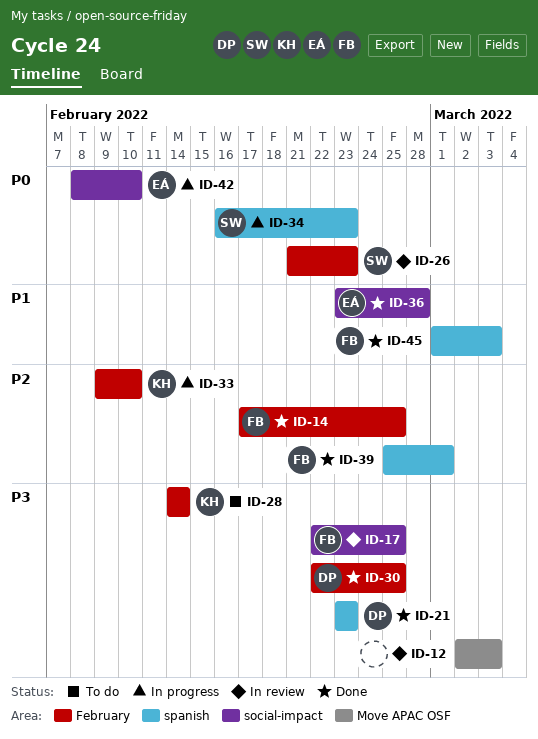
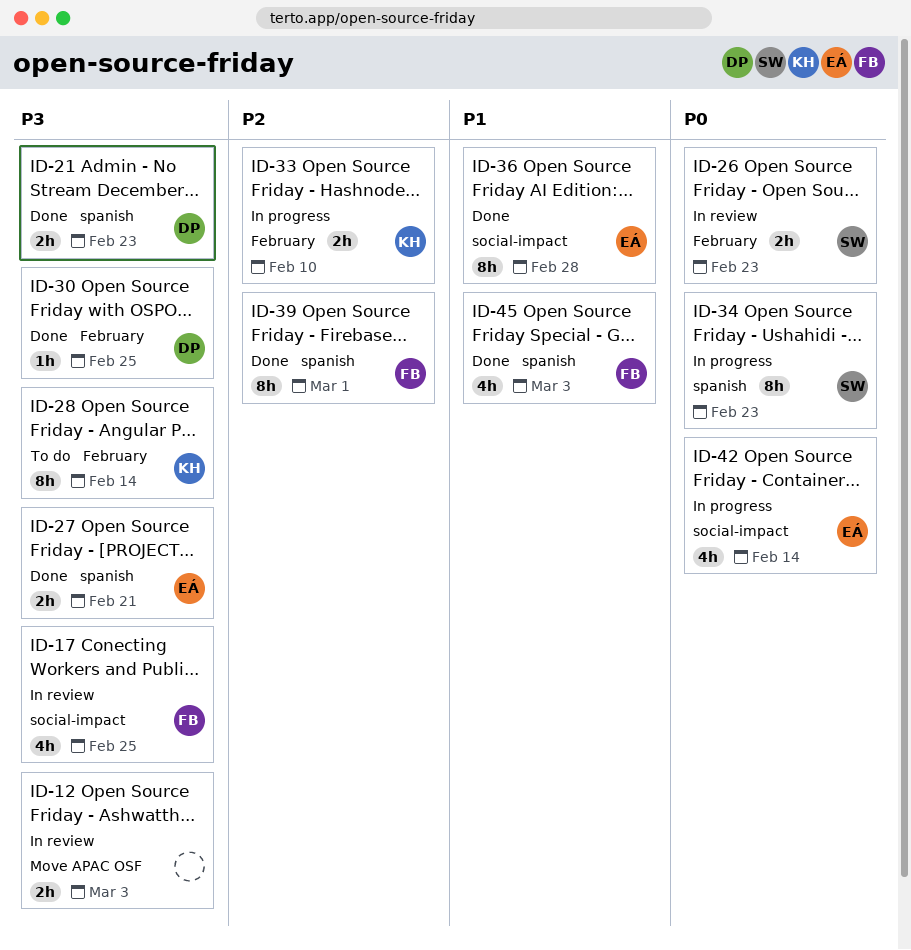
ID-14: present -> none
ID-27: none -> present
ID-42, due: Feb 10 -> Feb 14

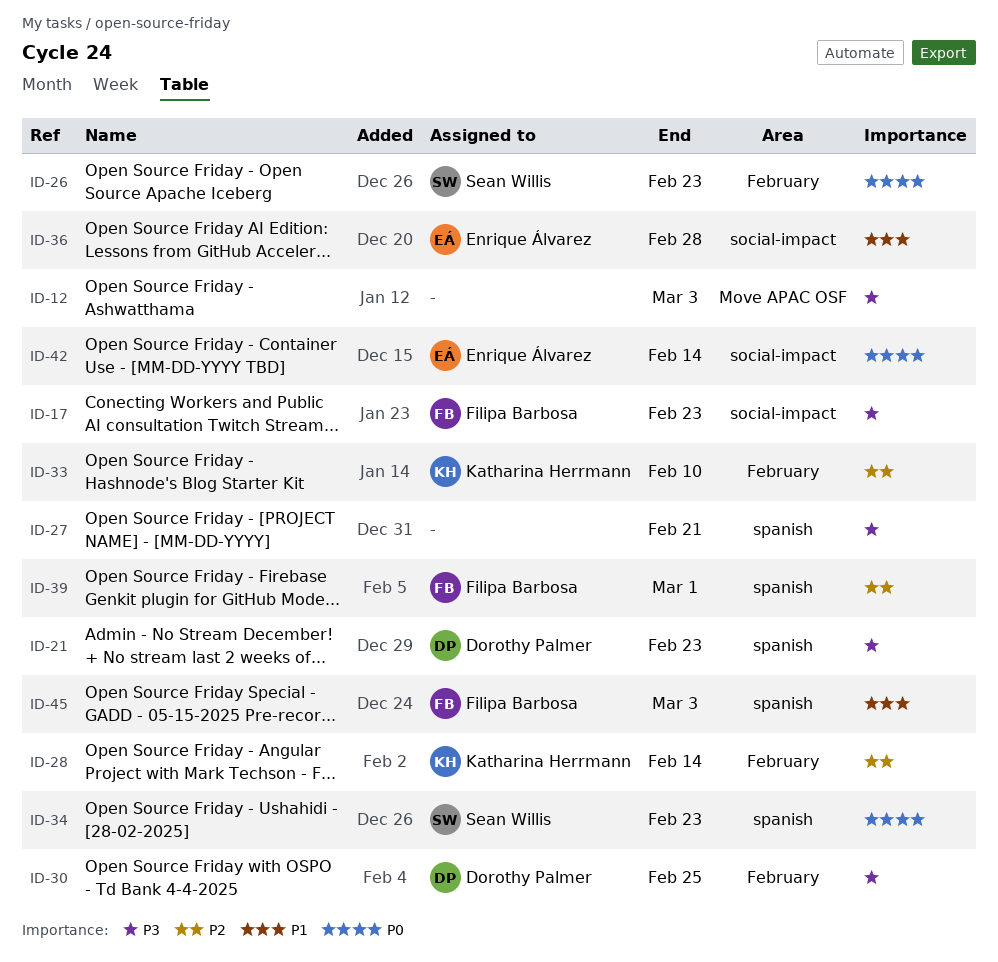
ID-17, due: Feb 25 -> Feb 23
ID-27, owner: Enrique Álvarez -> none
ID-28, priority: P3 -> P2

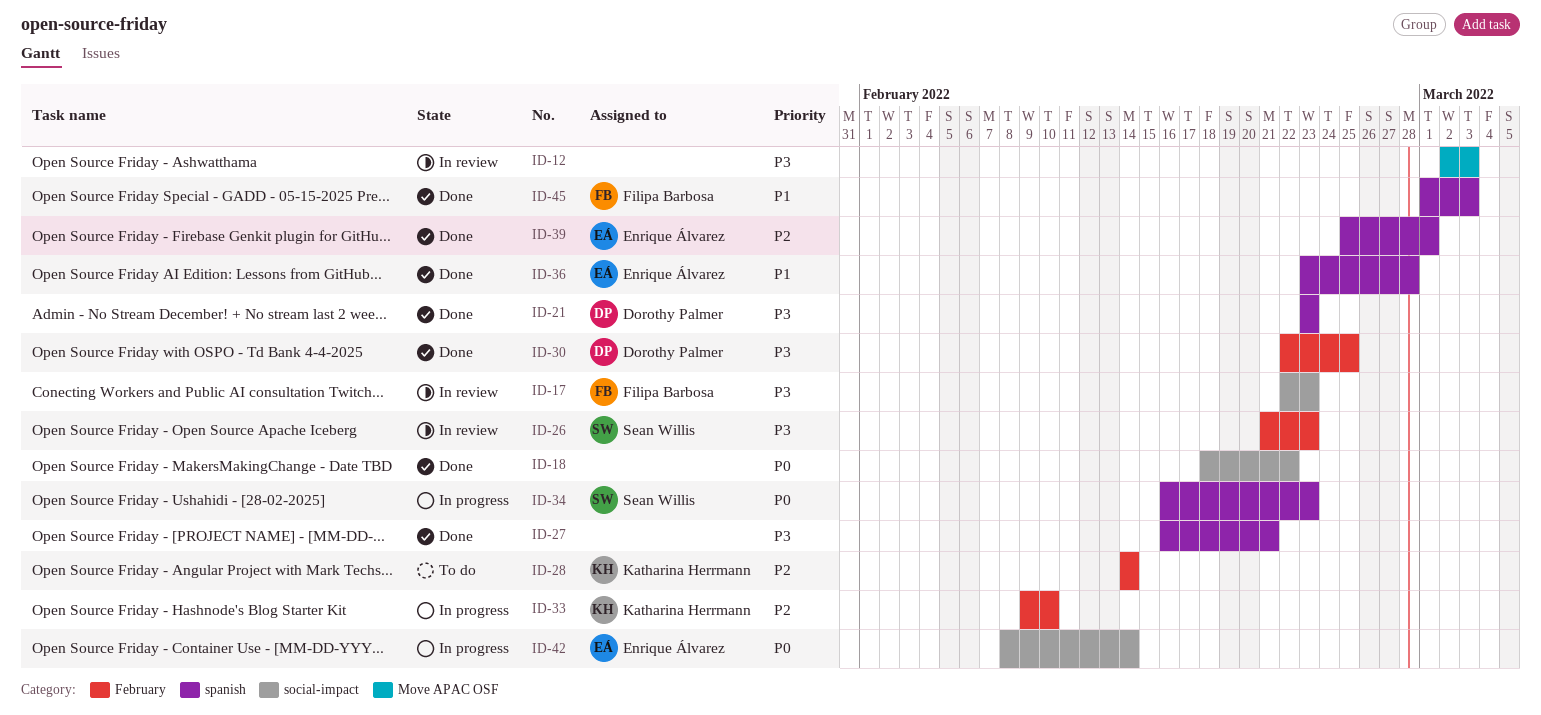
ID-18: none -> present
ID-26, priority: P0 -> P3
ID-36, label: social-impact -> spanish
ID-39, owner: Filipa Barbosa -> Enrique Álvarez

